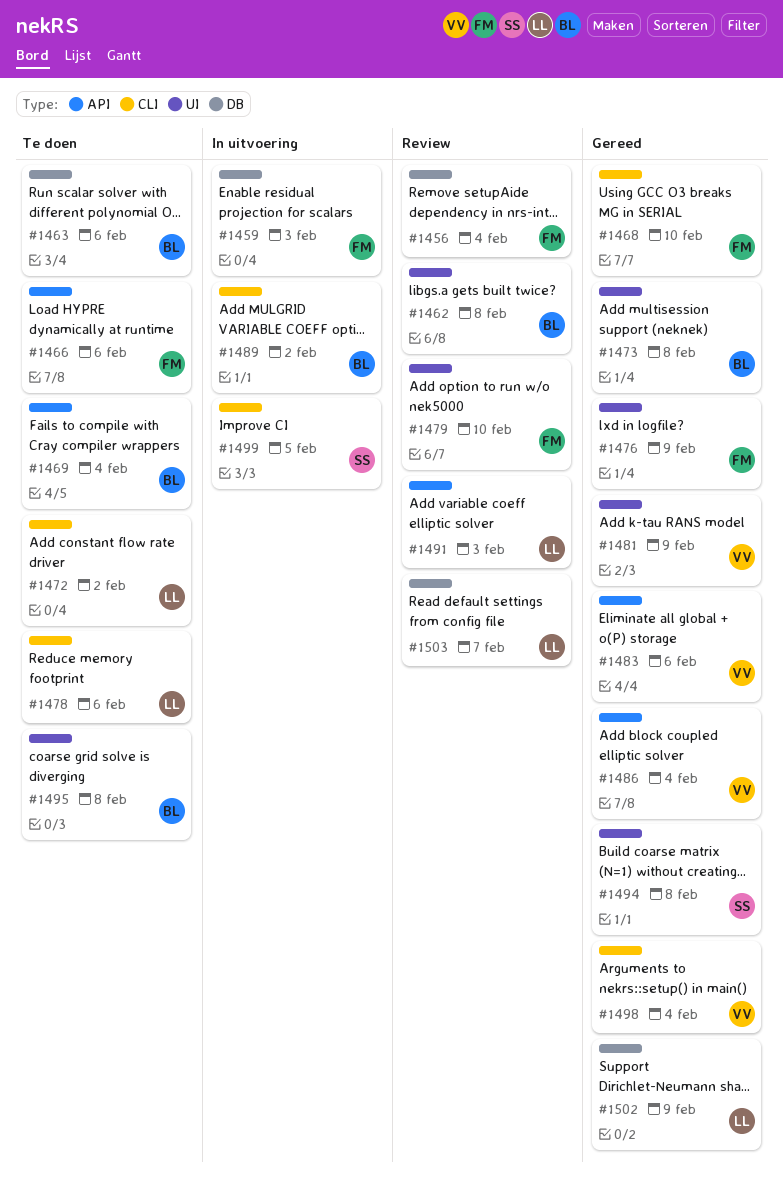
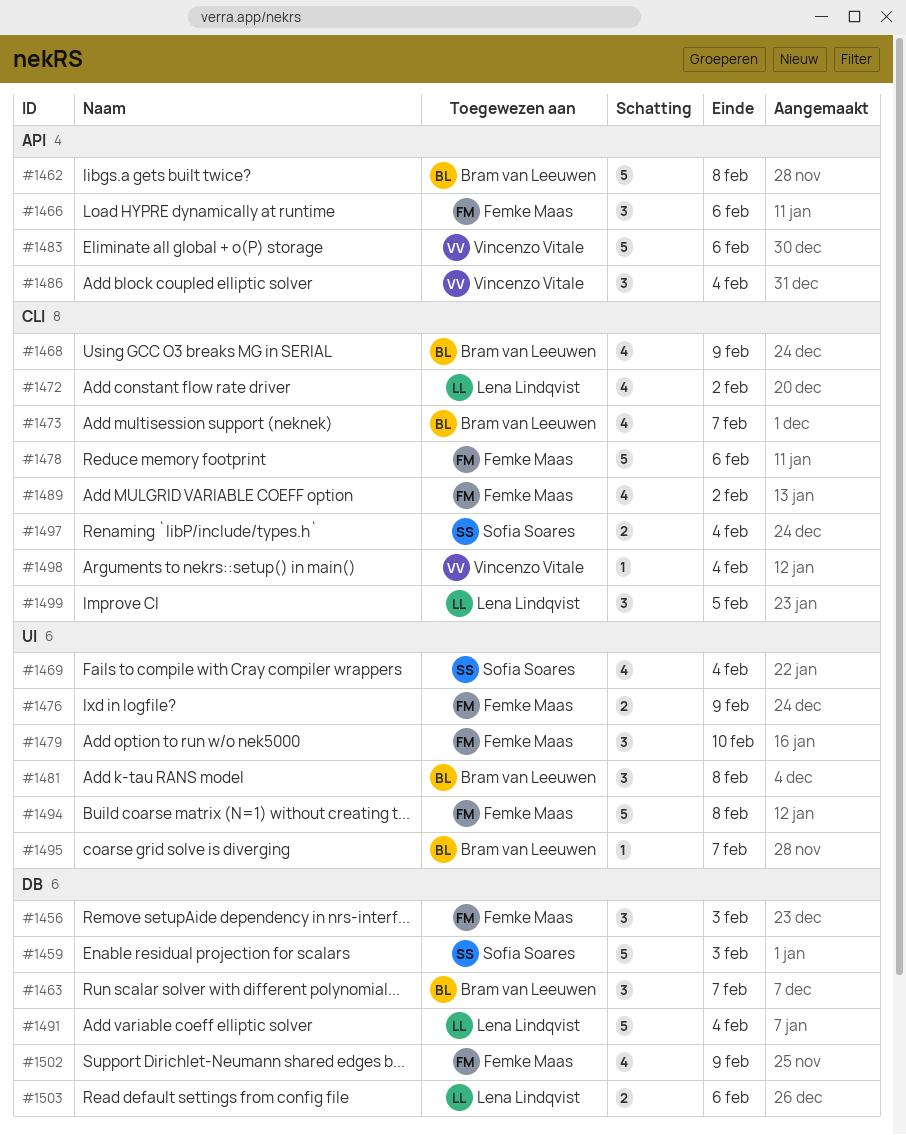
#1456, due: Feb 4 -> Feb 3
#1459, owner: Femke Maas -> Sofia Soares
#1462, label: UI -> API
#1463, due: Feb 6 -> Feb 7
#1468, owner: Femke Maas -> Bram van Leeuwen
#1468, due: Feb 10 -> Feb 9
#1469, owner: Bram van Leeuwen -> Sofia Soares
#1469, label: API -> UI
#1473, label: UI -> CLI
#1473, due: Feb 8 -> Feb 7
#1478, owner: Lena Lindqvist -> Femke Maas
#1481, owner: Vincenzo Vitale -> Bram van Leeuwen
#1481, due: Feb 9 -> Feb 8
#1489, owner: Bram van Leeuwen -> Femke Maas
#1491, label: API -> DB
#1491, due: Feb 3 -> Feb 4
#1494, owner: Sofia Soares -> Femke Maas
#1495, due: Feb 8 -> Feb 7
#1497: none -> present
#1499, owner: Sofia Soares -> Lena Lindqvist
#1502, owner: Lena Lindqvist -> Femke Maas
#1503, due: Feb 7 -> Feb 6

